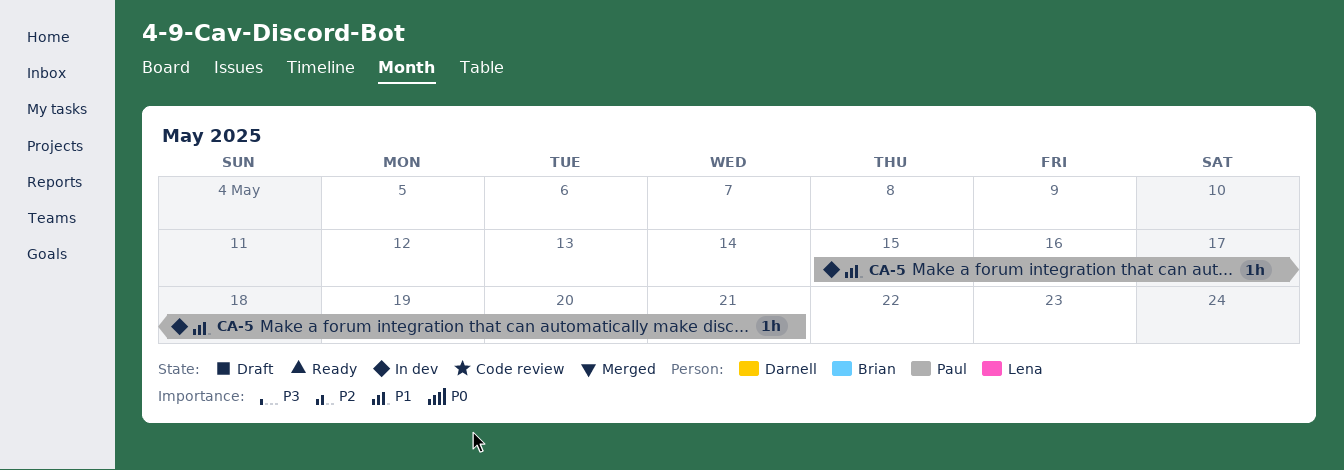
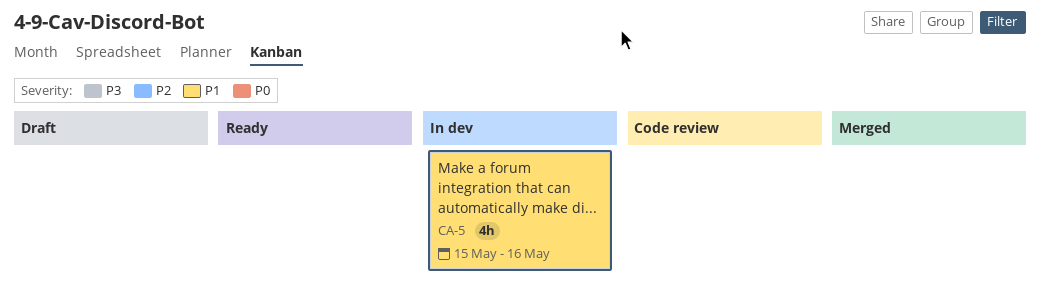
CA-5, estimate: 1h -> 4h
CA-5, due: May 21 -> May 16

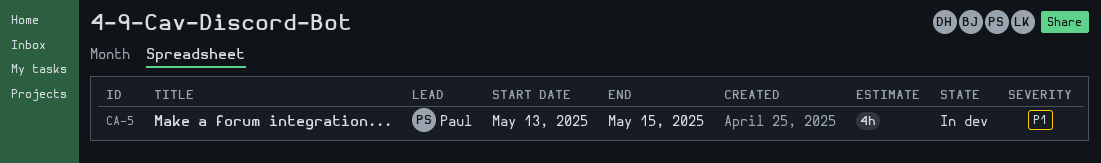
CA-5, start: May 15 -> May 13
CA-5, due: May 16 -> May 15

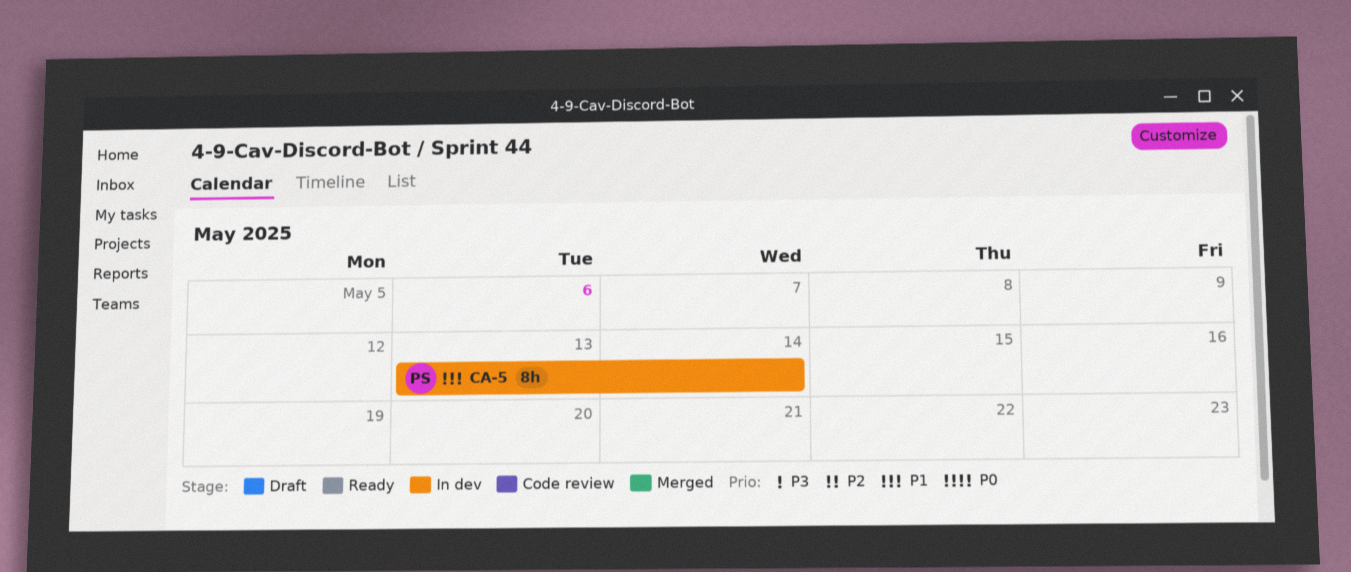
CA-5, estimate: 4h -> 8h
CA-5, due: May 15 -> May 14

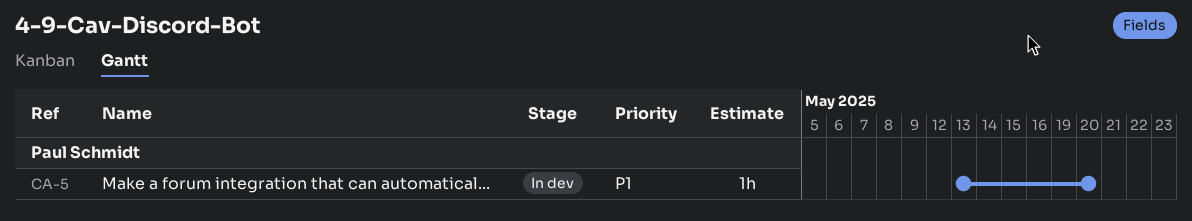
CA-5, estimate: 8h -> 1h
CA-5, due: May 14 -> May 20

